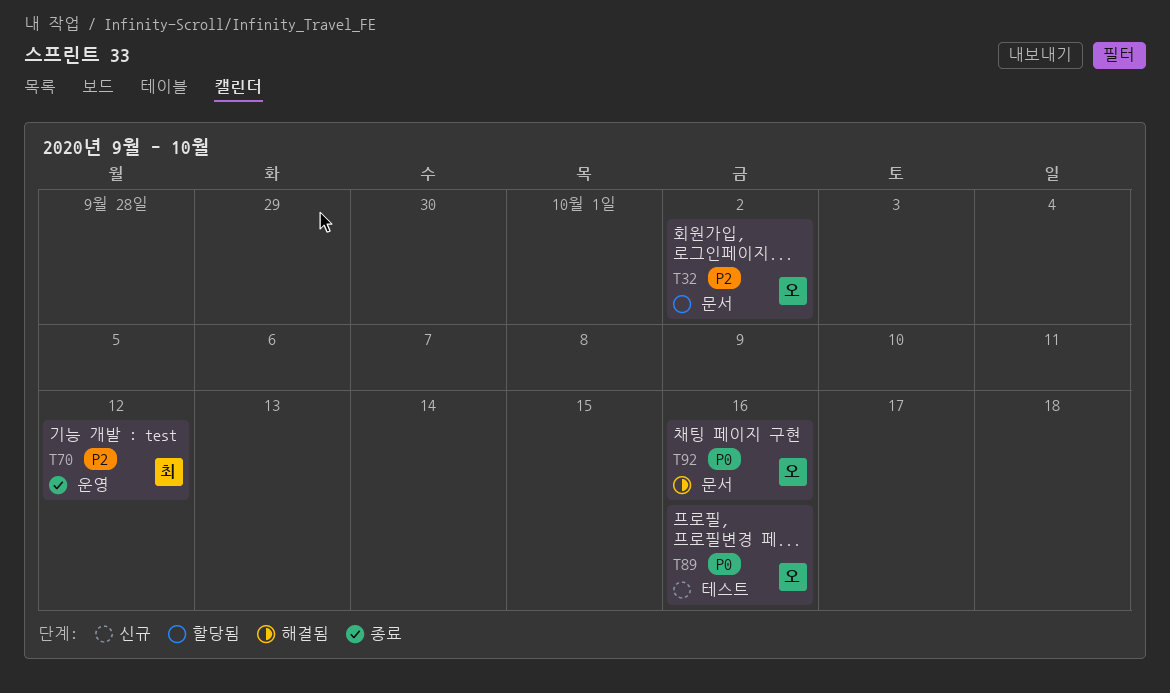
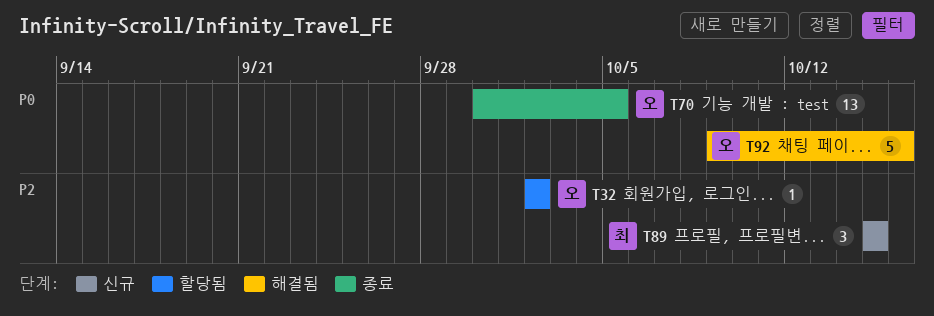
T70, owner: 최 -> 오
T70, priority: P2 -> P0
T70, due: Oct 12 -> Oct 5
T89, owner: 오 -> 최
T89, priority: P0 -> P2
T89, due: Oct 16 -> Oct 15

